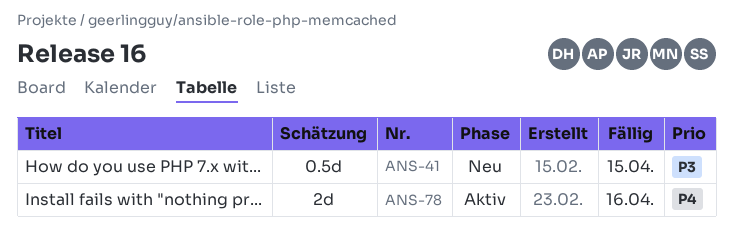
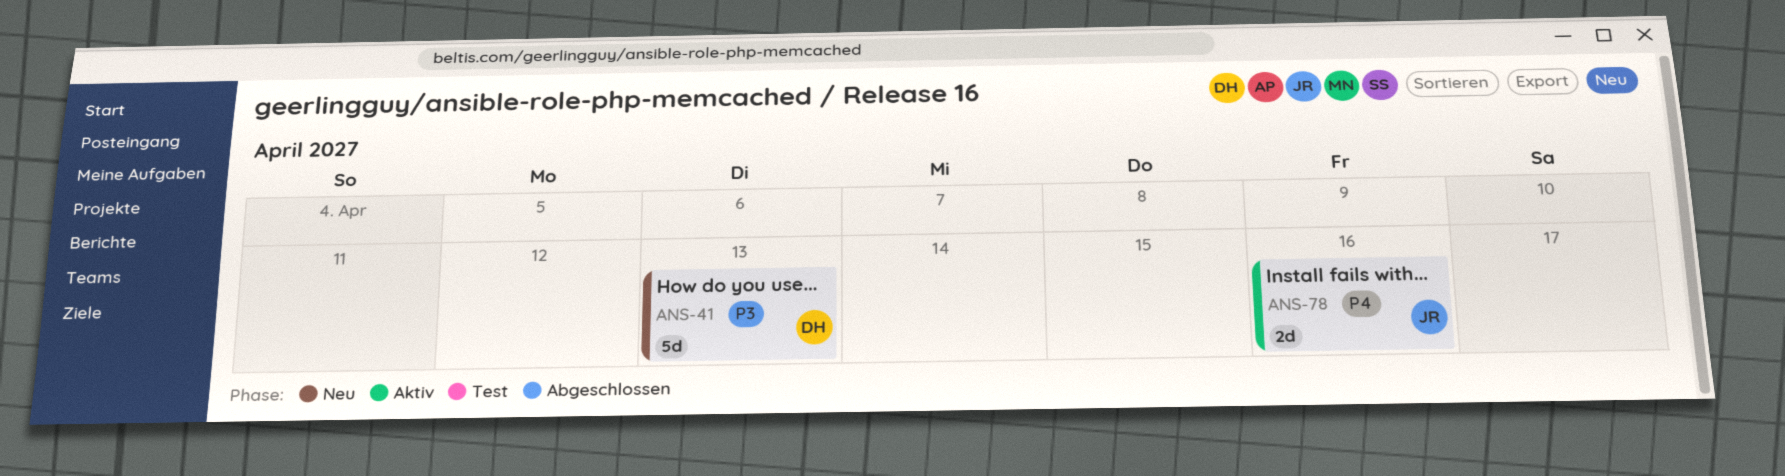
ANS-41, estimate: 0.5d -> 5d
ANS-41, due: Apr 15 -> Apr 13

